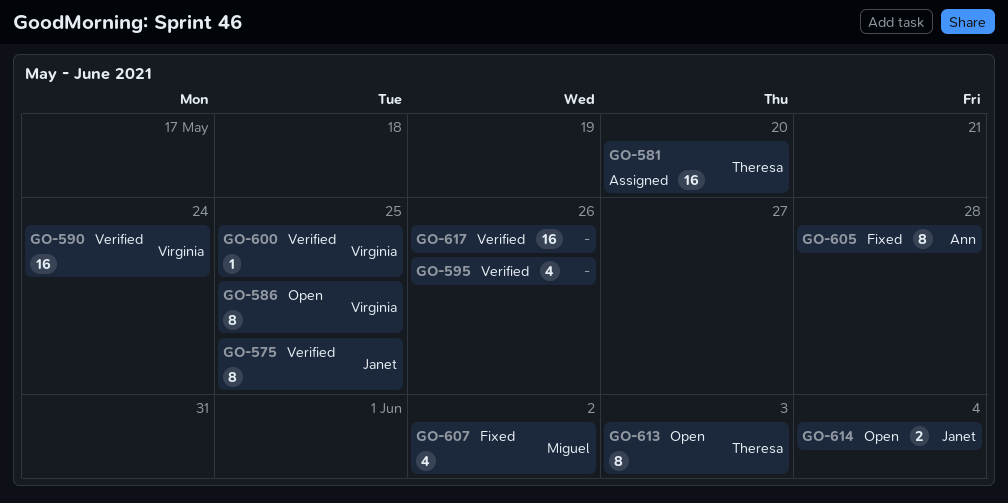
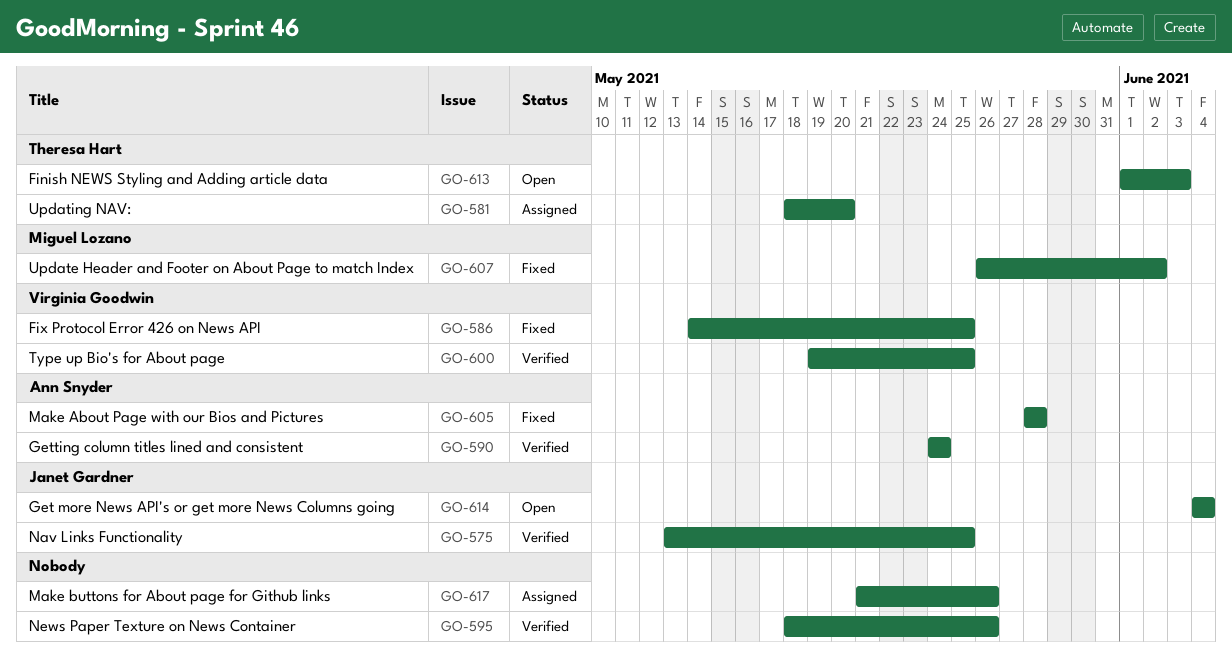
GO-586, status: Open -> Fixed
GO-590, owner: Virginia Goodwin -> Ann Snyder
GO-617, status: Verified -> Assigned

